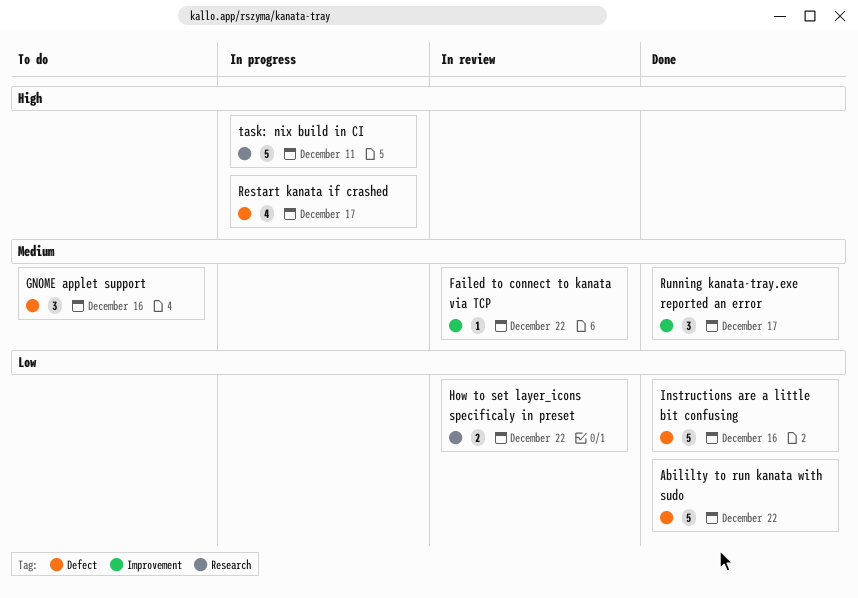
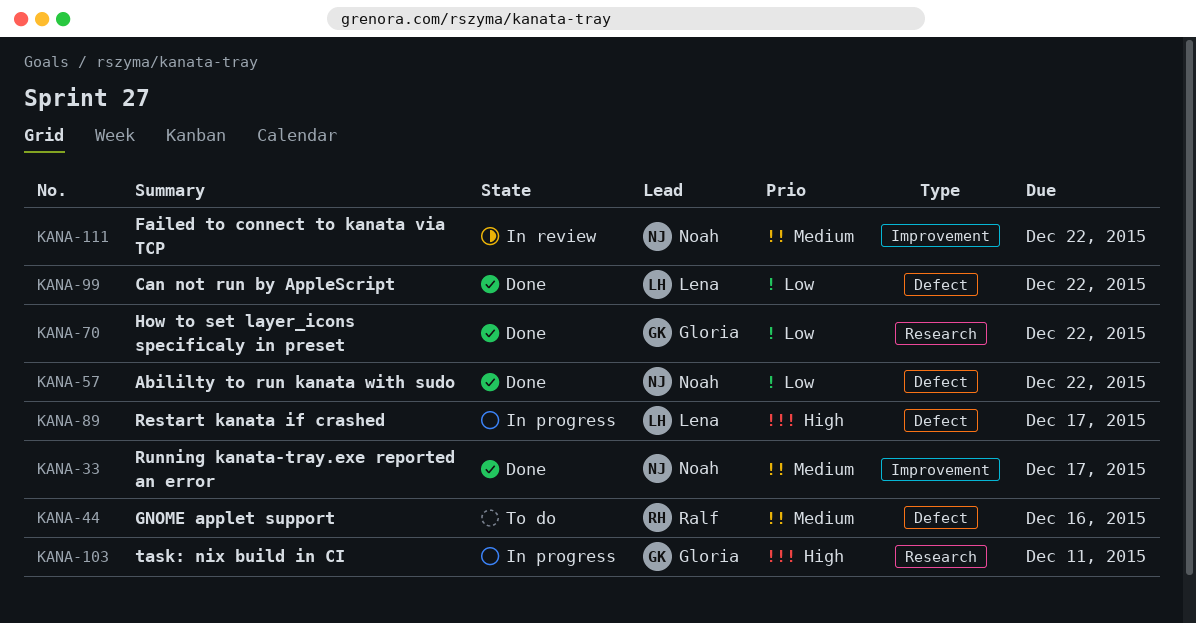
Can not run by AppleScript: none -> present
How to set layer_icons specificaly in preset, status: In review -> Done
Instructions are a little bit confusing: present -> none

